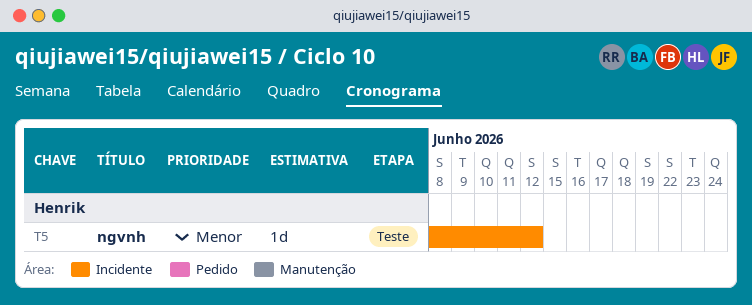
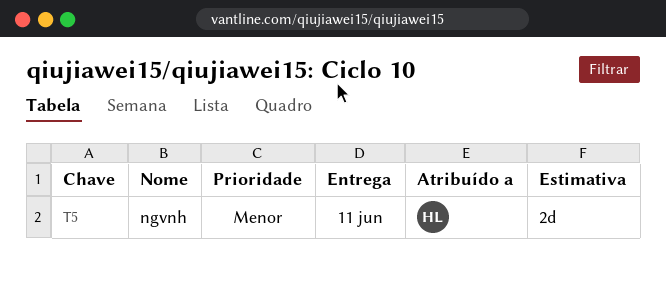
T5, estimate: 1d -> 2d
T5, due: Jun 12 -> Jun 11

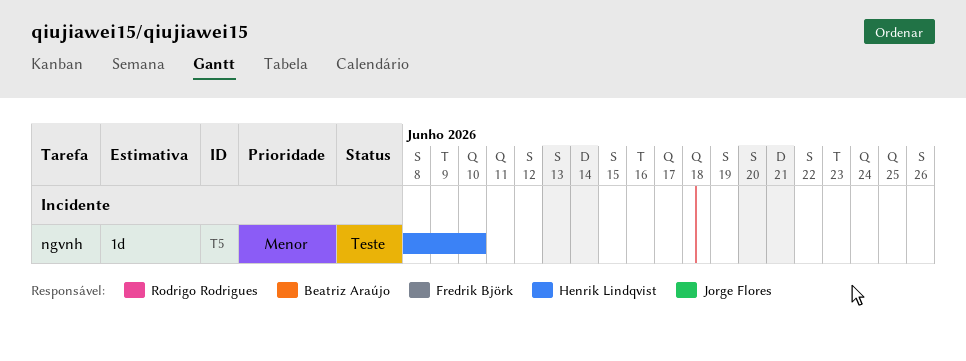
T5, estimate: 2d -> 1d
T5, due: Jun 11 -> Jun 10

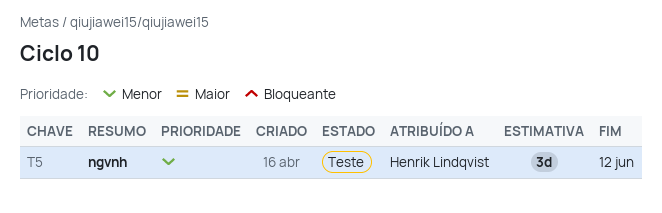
T5, estimate: 1d -> 3d
T5, due: Jun 10 -> Jun 12

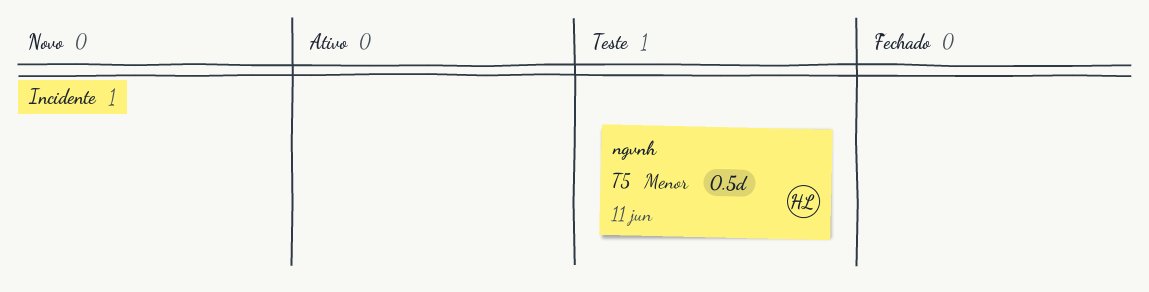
T5, estimate: 3d -> 0.5d
T5, due: Jun 12 -> Jun 11

